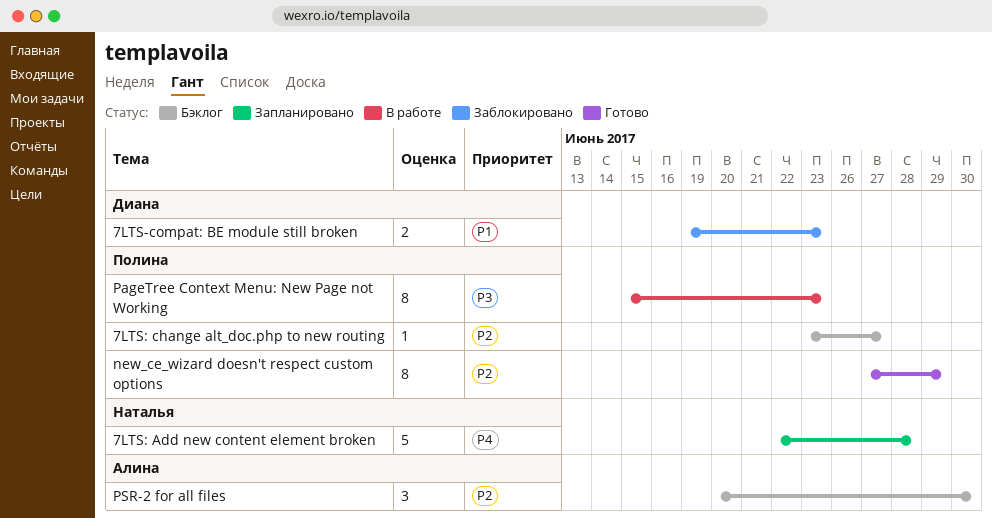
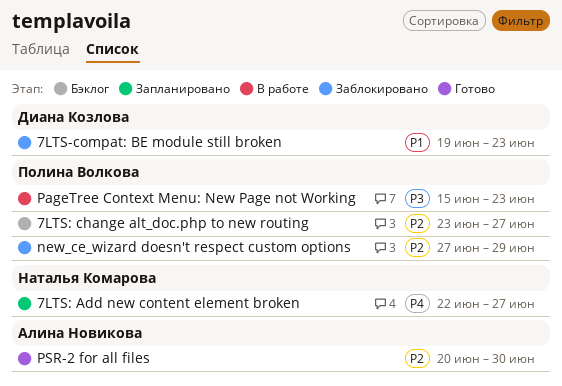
7LTS: Add new content element broken, due: Jun 28 -> Jun 27
new_ce_wizard doesn't respect custom options, status: Готово -> Заблокировано
PSR-2 for all files, status: Бэклог -> Готово

